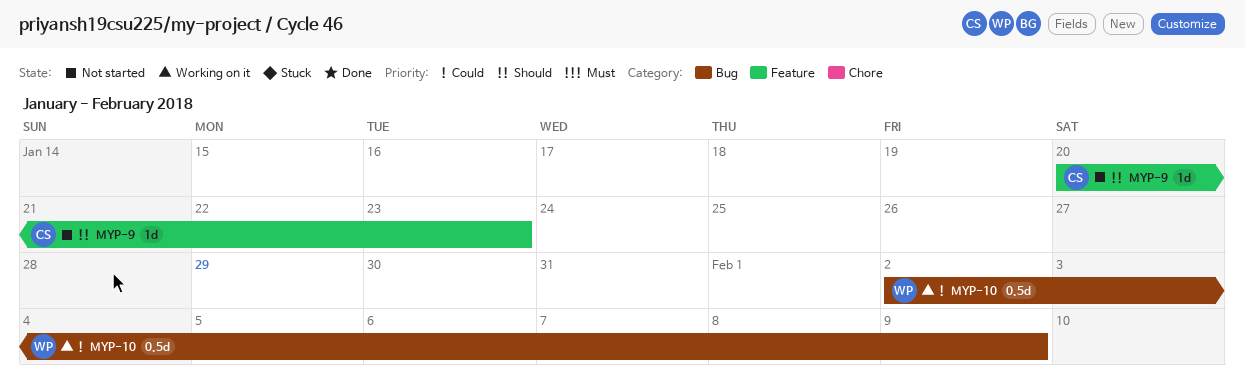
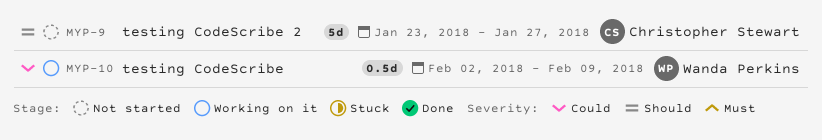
MYP-9, estimate: 1d -> 5d
MYP-9, start: Jan 20 -> Jan 23
MYP-9, due: Jan 23 -> Jan 27

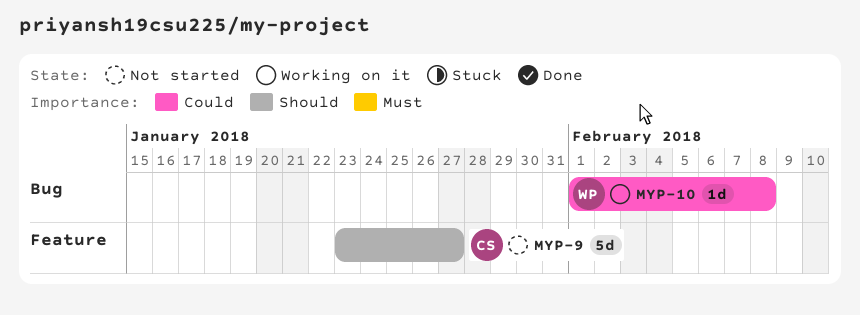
MYP-10, estimate: 0.5d -> 1d
MYP-10, start: Feb 2 -> Feb 1
MYP-10, due: Feb 9 -> Feb 8

